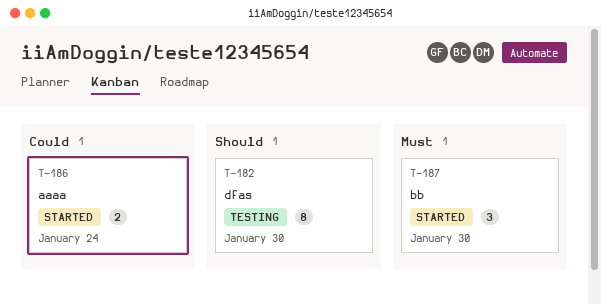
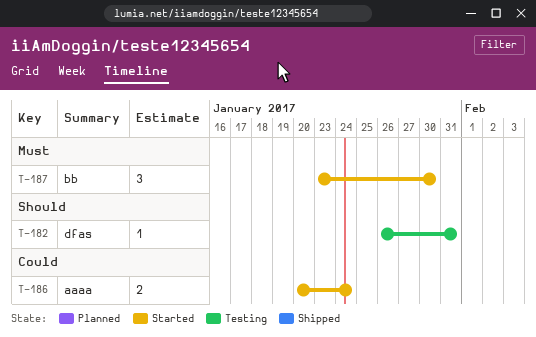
T-182, estimate: 8 -> 1
T-182, due: Jan 30 -> Jan 31

